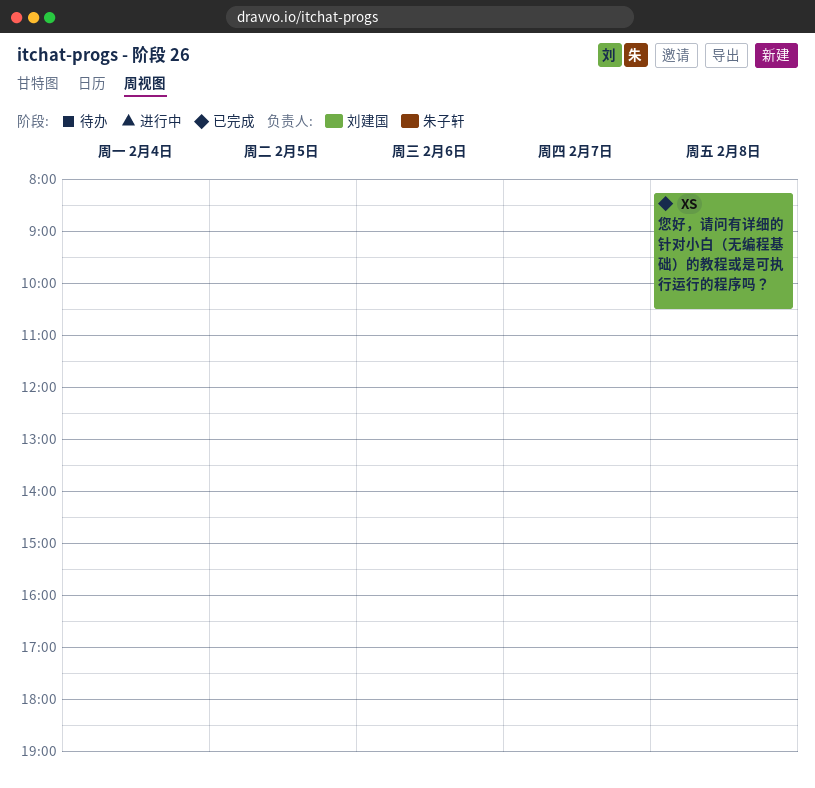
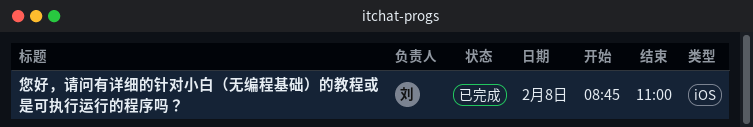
您好，请问有详细的针对小白（无编程基础）的教程或是可执行运行的程序吗？, begins: 08:15 -> 08:45
您好，请问有详细的针对小白（无编程基础）的教程或是可执行运行的程序吗？, ends: 10:30 -> 11:00

